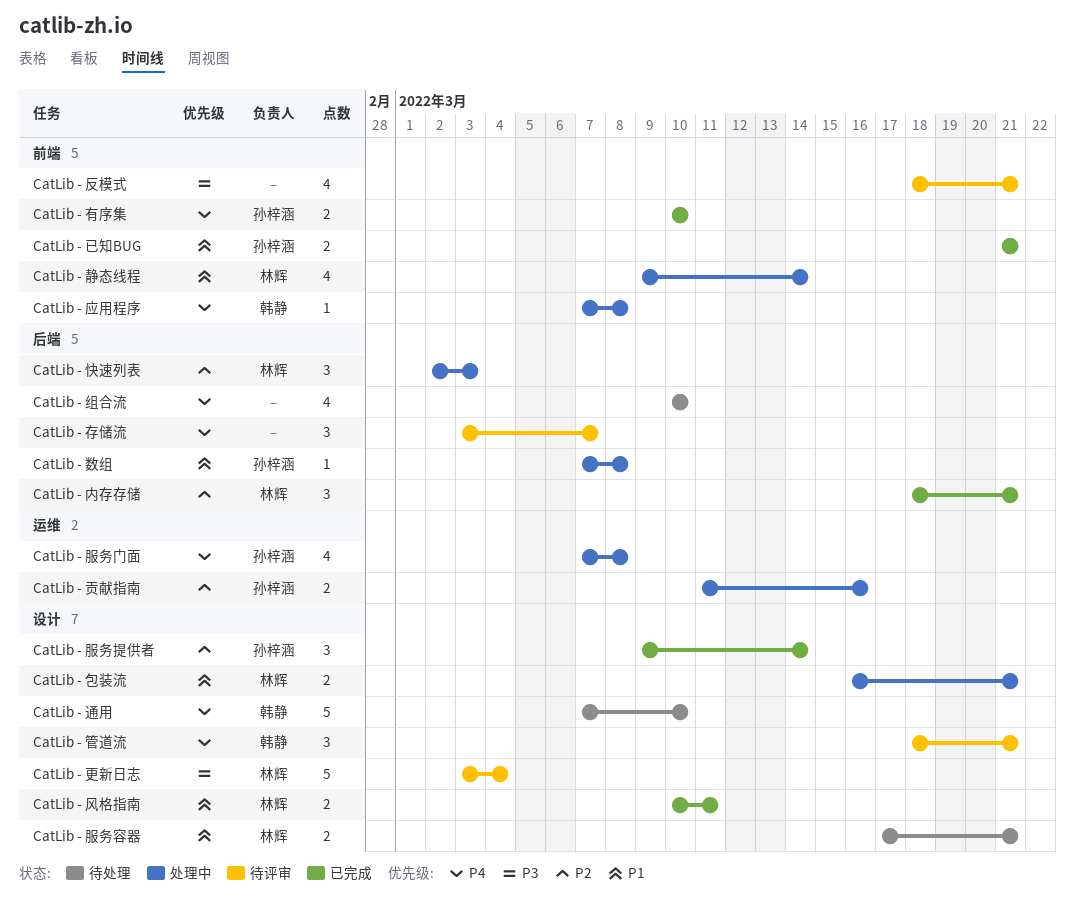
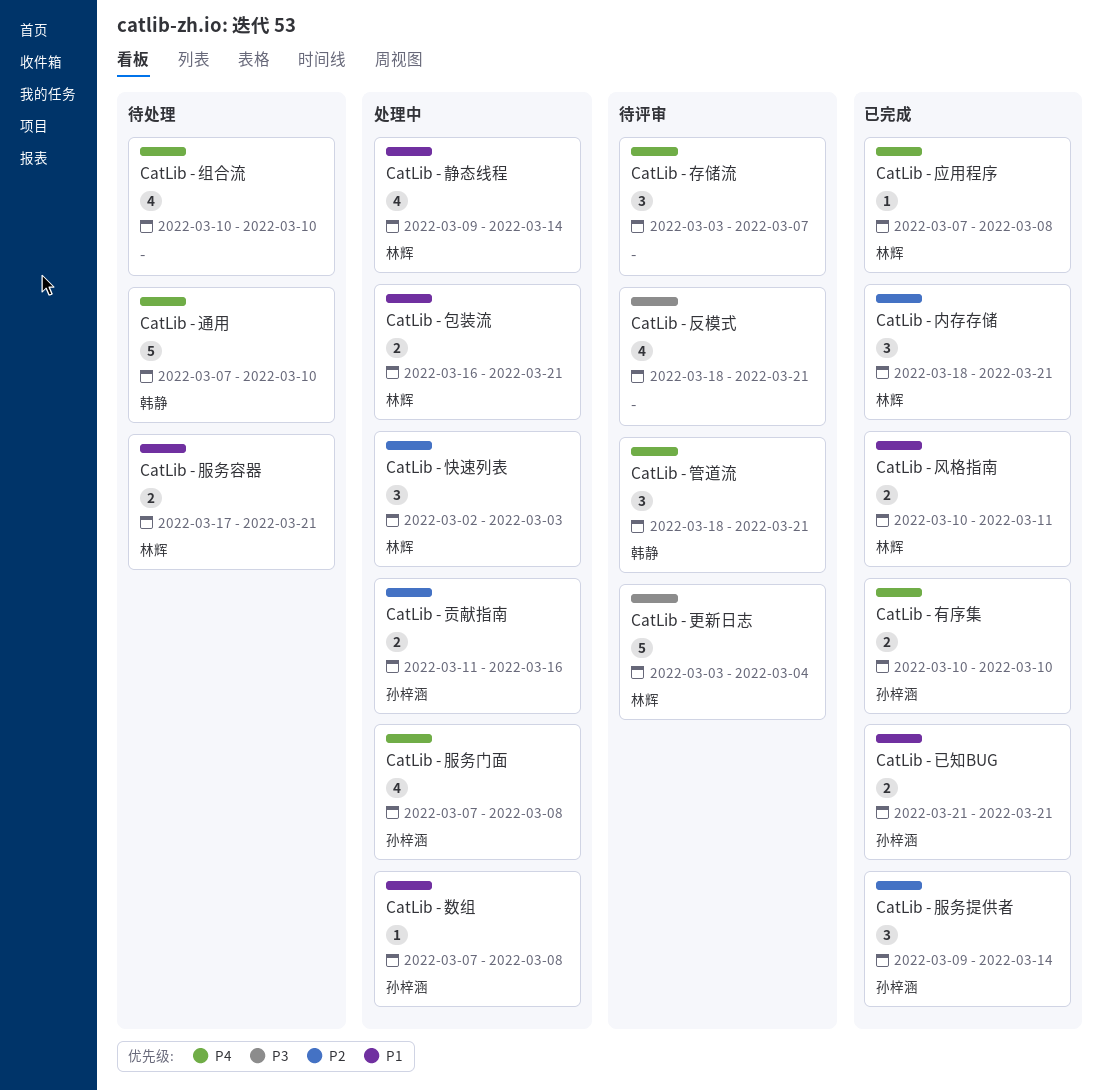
CatLib - 应用程序, status: 处理中 -> 已完成
CatLib - 应用程序, owner: 韩静 -> 林辉

